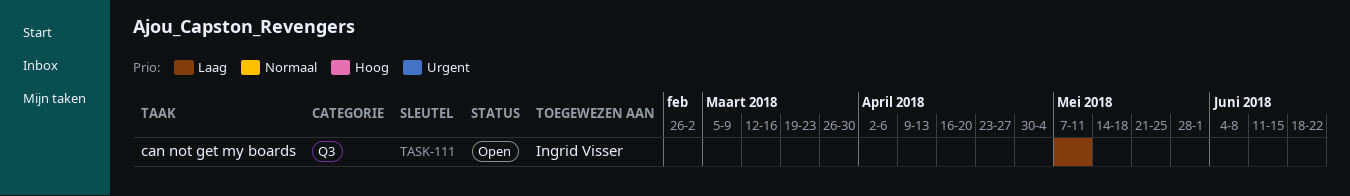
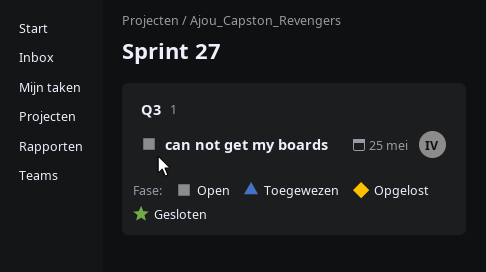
can not get my boards, due: May 11 -> May 25

